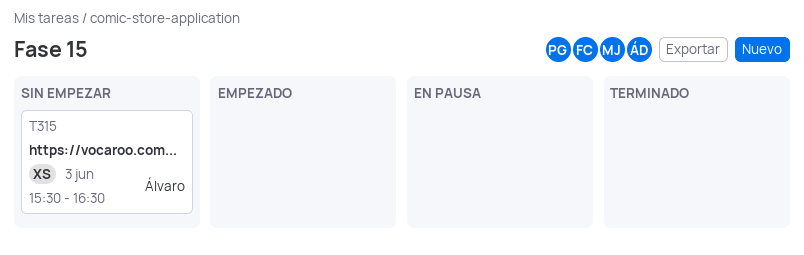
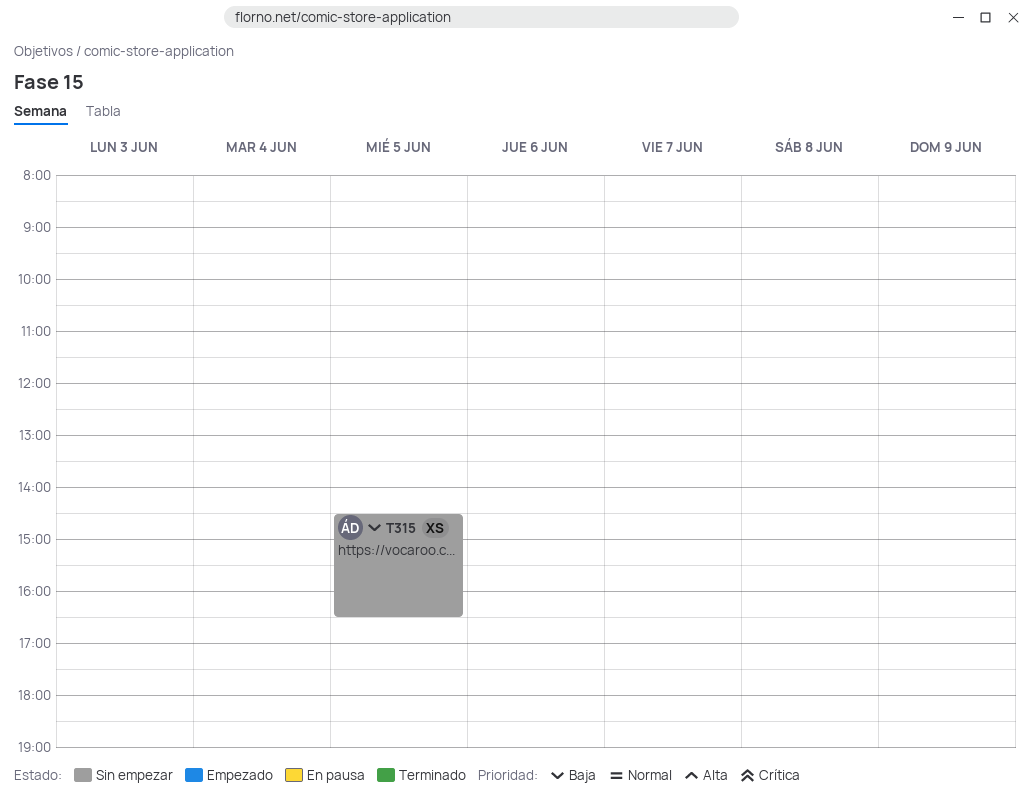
T315, day: Jun 3 -> Jun 5
T315, begins: 15:30 -> 14:30

